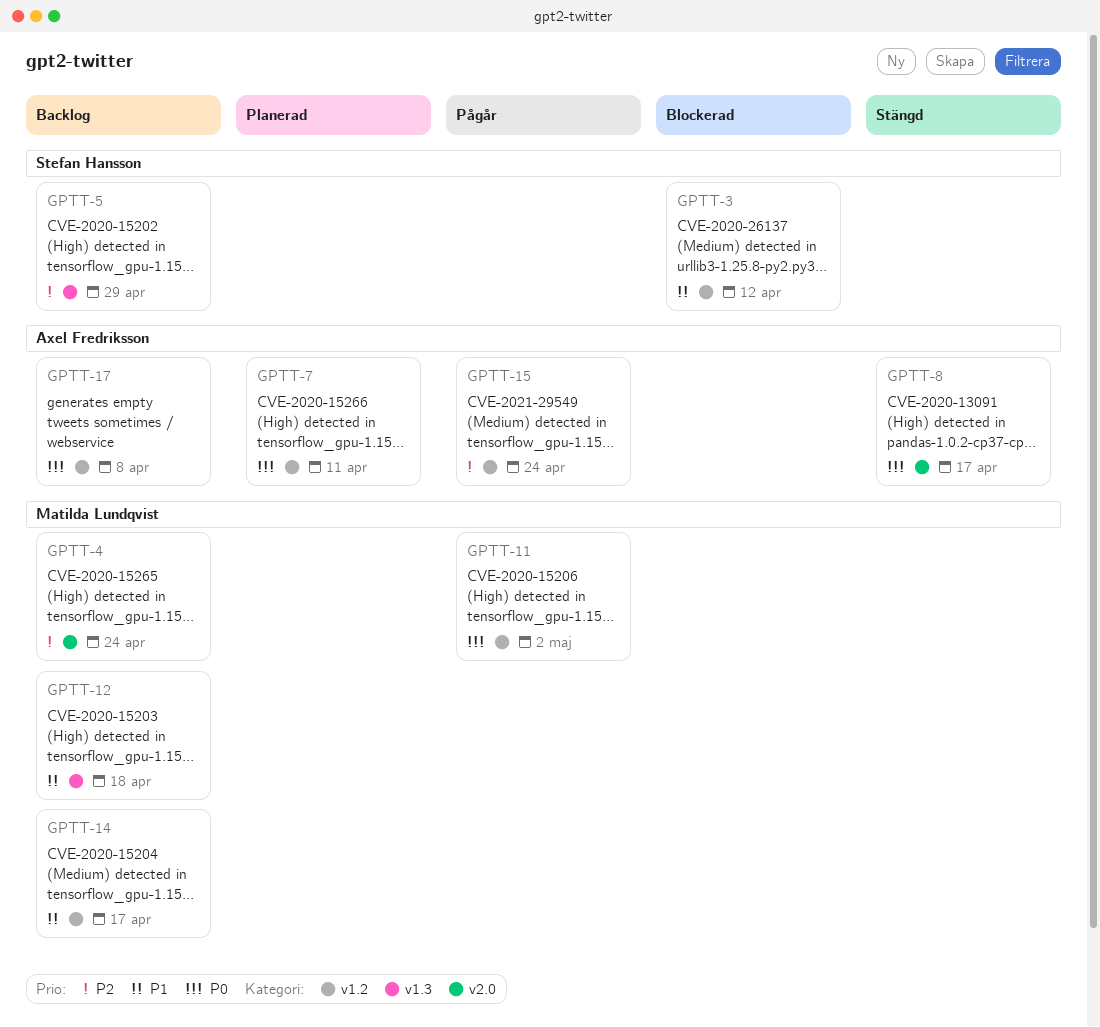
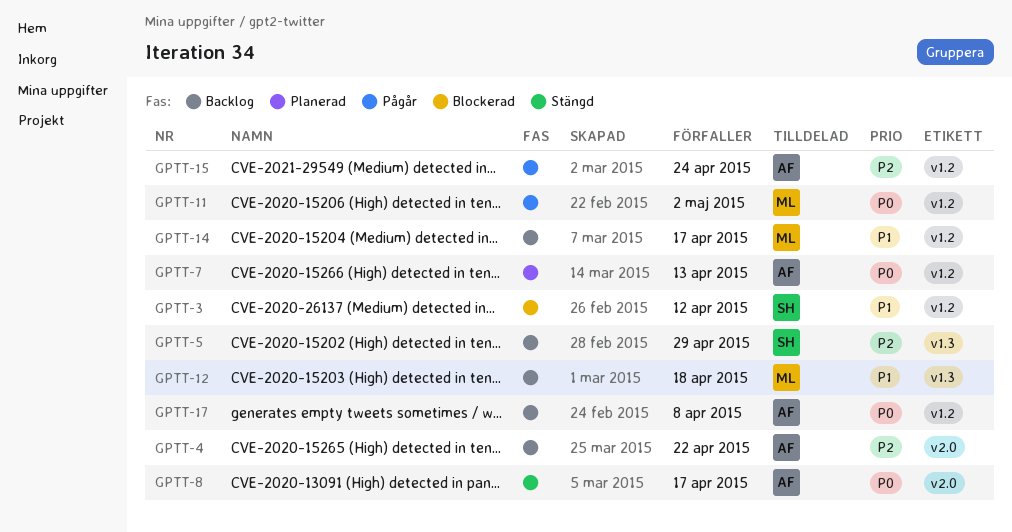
GPTT-4, owner: Matilda Lundqvist -> Axel Fredriksson
GPTT-4, due: Apr 24 -> Apr 22
GPTT-7, due: Apr 11 -> Apr 13

